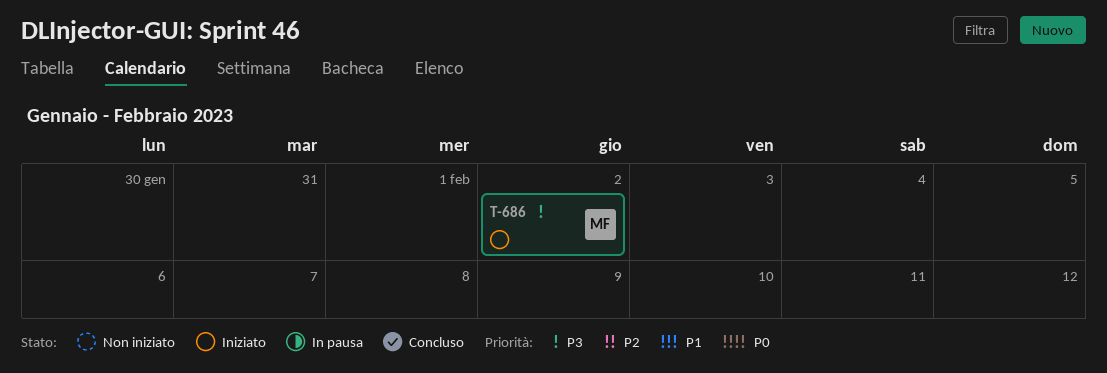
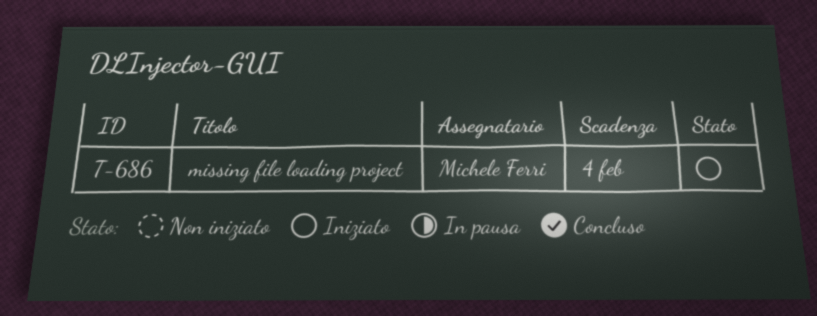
T-686, due: Feb 2 -> Feb 4

